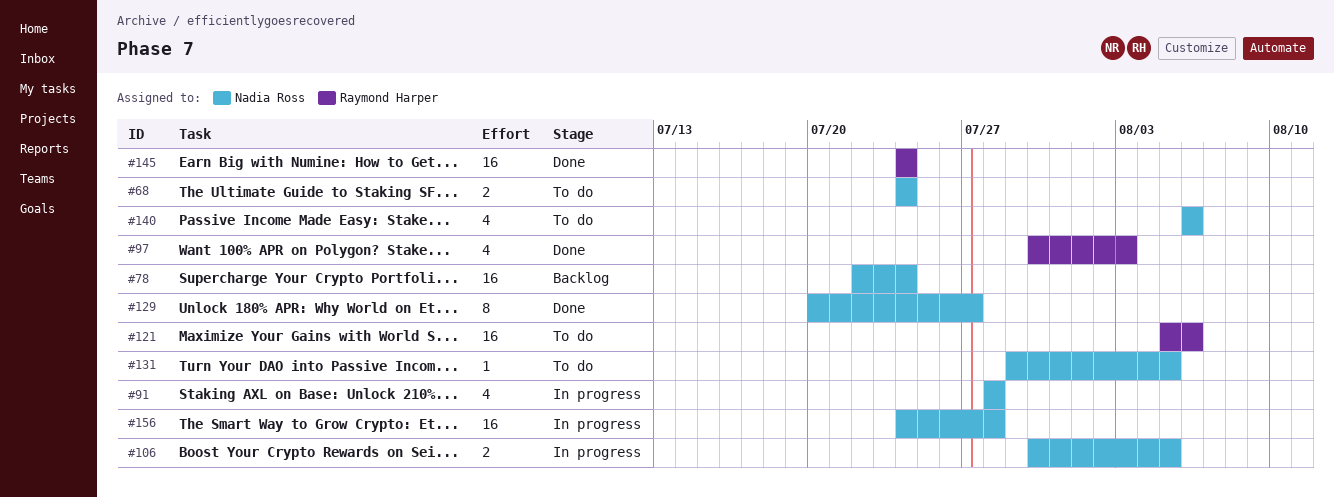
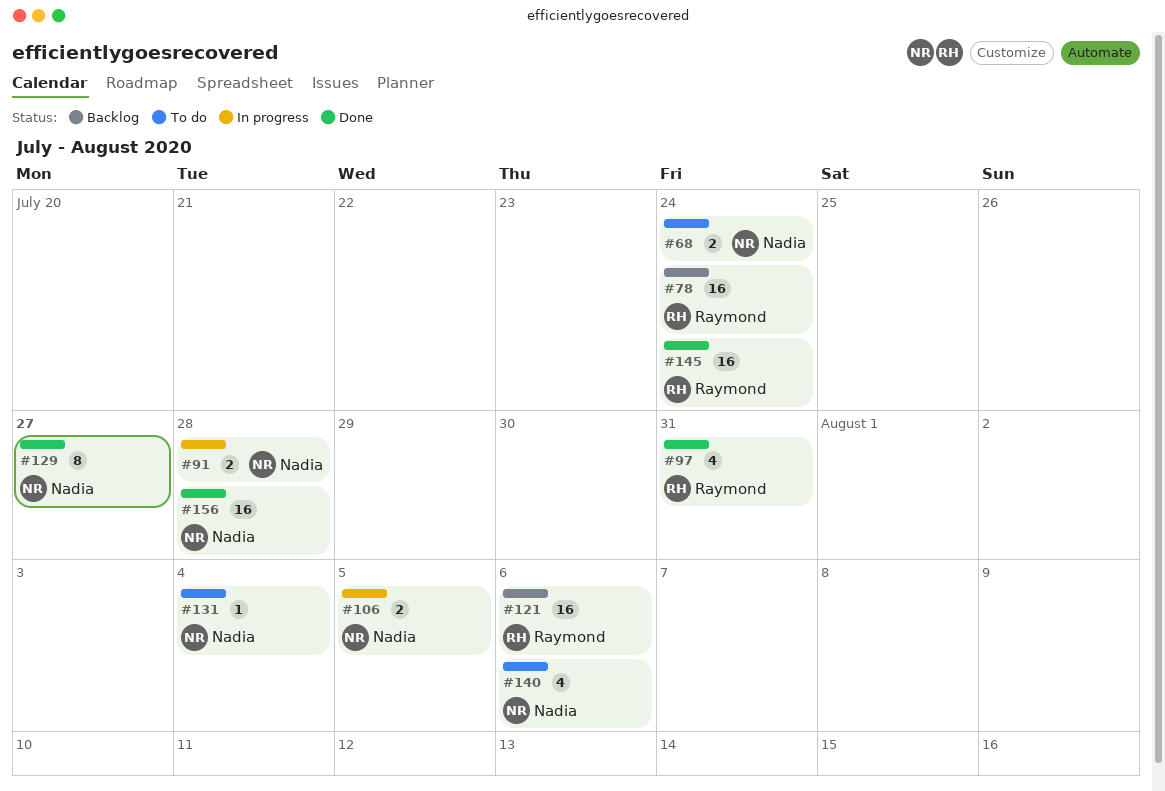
#78, owner: Nadia Ross -> Raymond Harper
#91, estimate: 4 -> 2
#97, due: Aug 3 -> Jul 31
#121, status: To do -> Backlog
#131, due: Aug 5 -> Aug 4
#156, status: In progress -> Done

